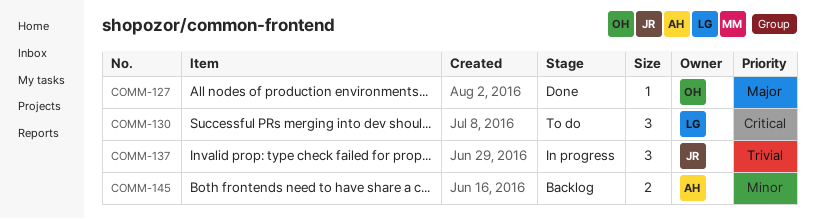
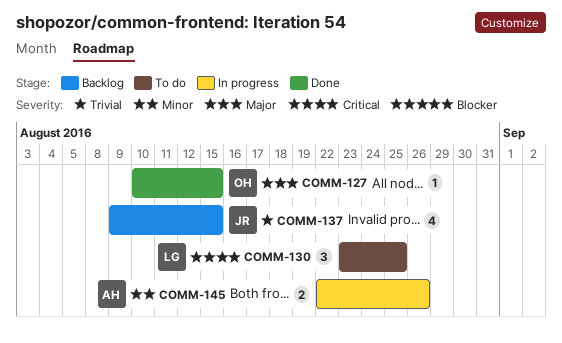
COMM-137, status: In progress -> Backlog
COMM-137, estimate: 3 -> 4
COMM-145, status: Backlog -> In progress

